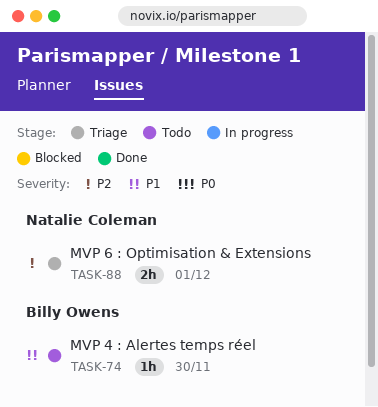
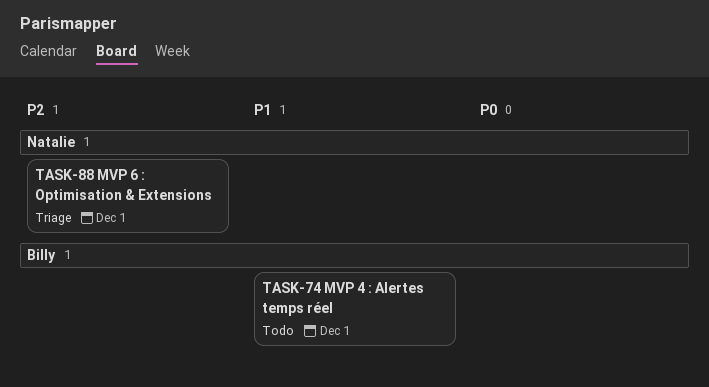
TASK-74, due: Nov 30 -> Dec 1

